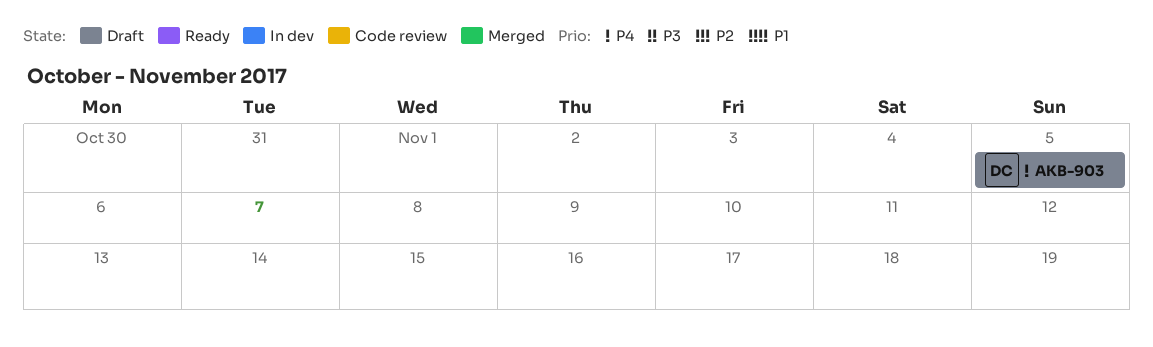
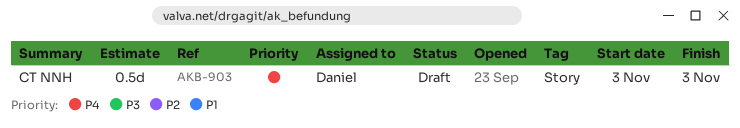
AKB-903, start: Nov 5 -> Nov 3
AKB-903, due: Nov 5 -> Nov 3

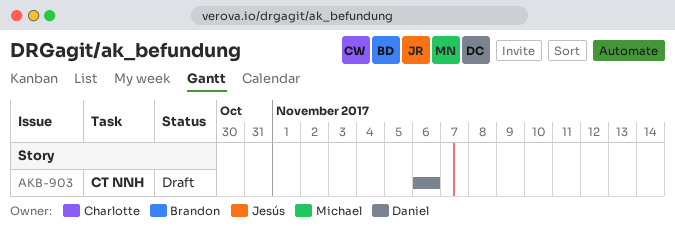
AKB-903, start: Nov 3 -> Nov 6
AKB-903, due: Nov 3 -> Nov 6

